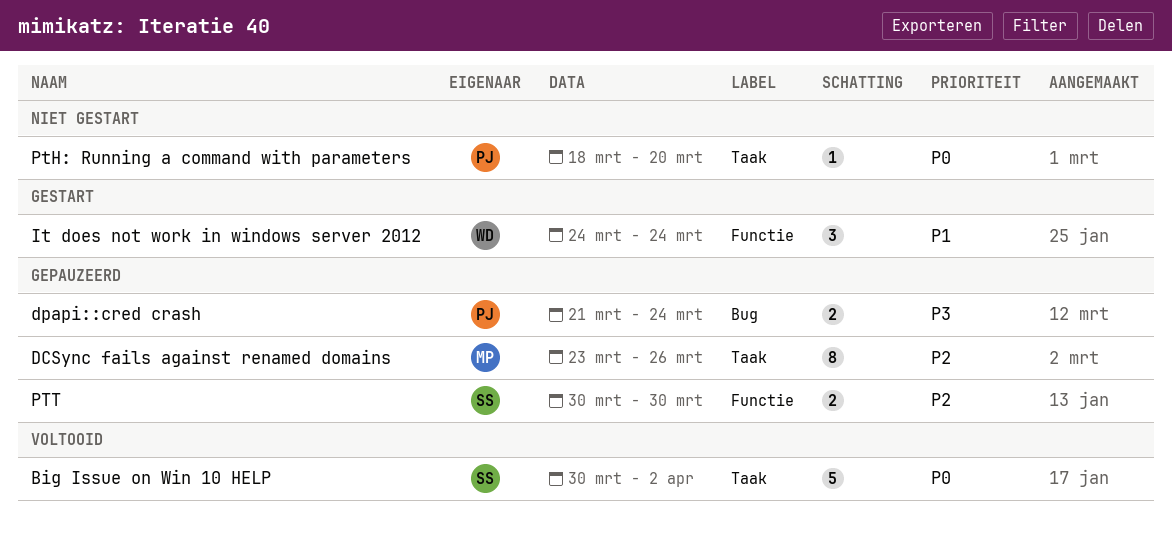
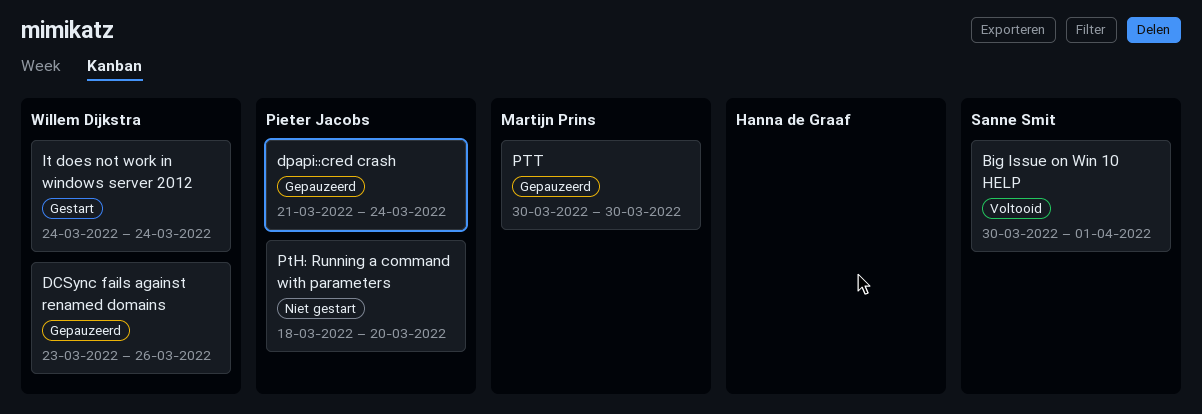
Big Issue on Win 10 HELP, due: Apr 2 -> Apr 1
DCSync fails against renamed domains, owner: Martijn Prins -> Willem Dijkstra
PTT, owner: Sanne Smit -> Martijn Prins

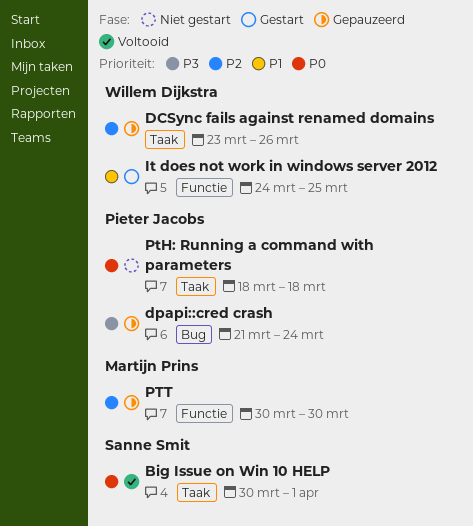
It does not work in windows server 2012, due: Mar 24 -> Mar 25
PtH: Running a command with parameters, due: Mar 20 -> Mar 18

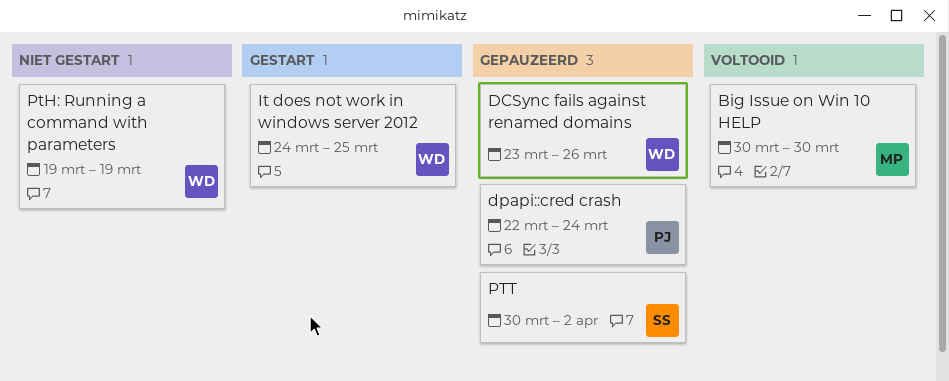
Big Issue on Win 10 HELP, owner: Sanne Smit -> Martijn Prins
Big Issue on Win 10 HELP, due: Apr 1 -> Mar 30
dpapi::cred crash, start: Mar 21 -> Mar 22
PtH: Running a command with parameters, owner: Pieter Jacobs -> Willem Dijkstra
PtH: Running a command with parameters, start: Mar 18 -> Mar 19
PtH: Running a command with parameters, due: Mar 18 -> Mar 19
PTT, owner: Martijn Prins -> Sanne Smit
PTT, due: Mar 30 -> Apr 2

